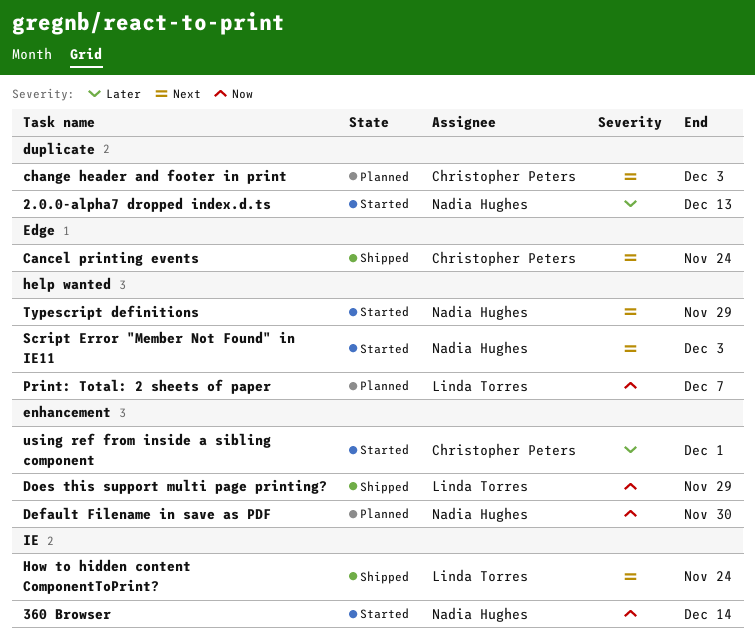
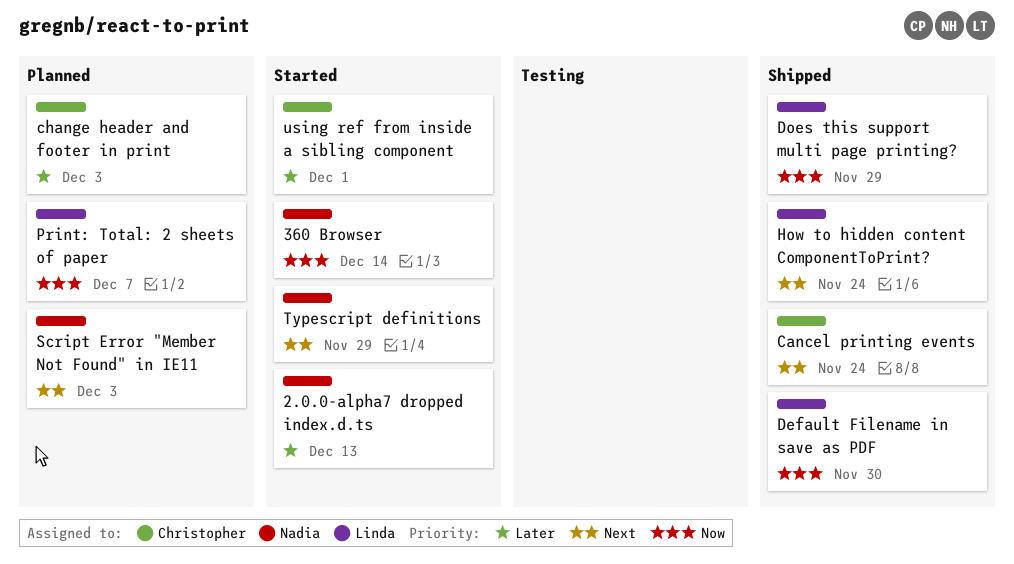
change header and footer in print, priority: Next -> Later
Default Filename in save as PDF, status: Planned -> Shipped
Default Filename in save as PDF, owner: Nadia Hughes -> Linda Torres
Script Error "Member Not Found" in IE11, status: Started -> Planned

